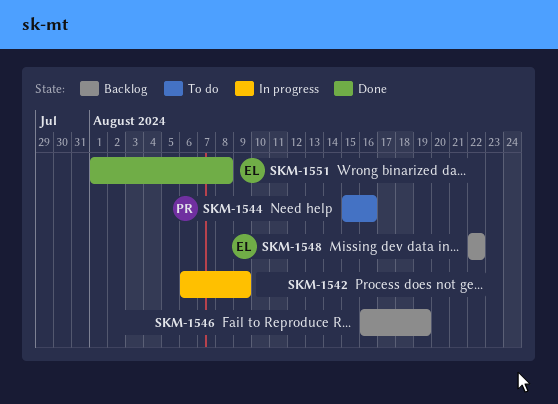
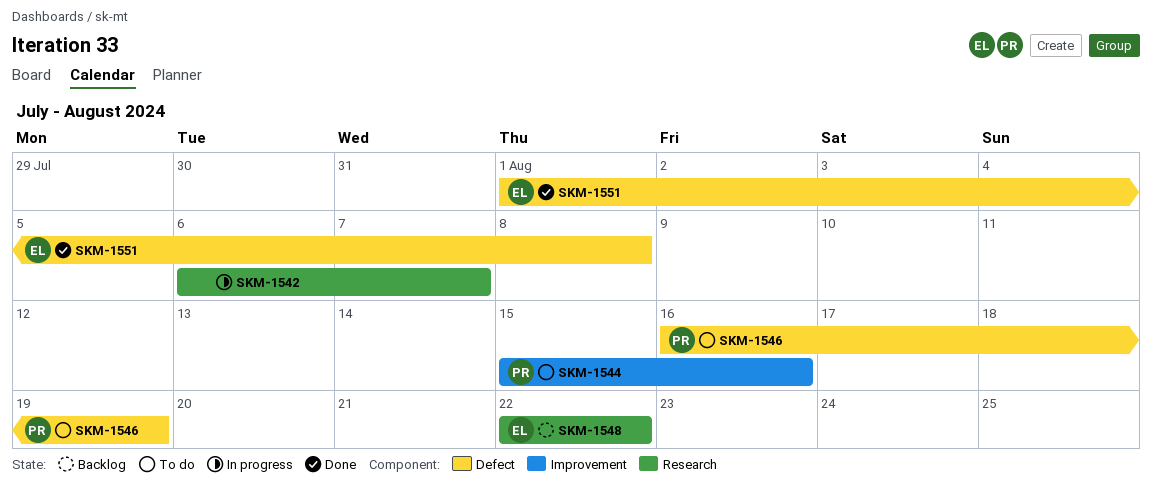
SKM-1542, due: Aug 9 -> Aug 7
SKM-1546, status: Backlog -> To do
SKM-1546, owner: none -> PR

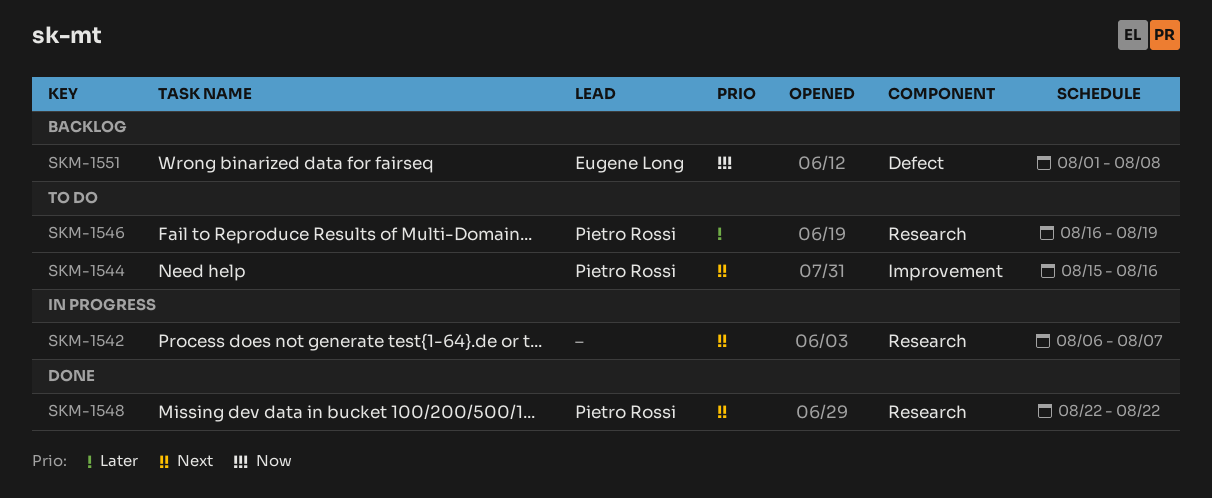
SKM-1546, label: Defect -> Research
SKM-1548, status: Backlog -> Done
SKM-1548, owner: Eugene Long -> Pietro Rossi
SKM-1551, status: Done -> Backlog

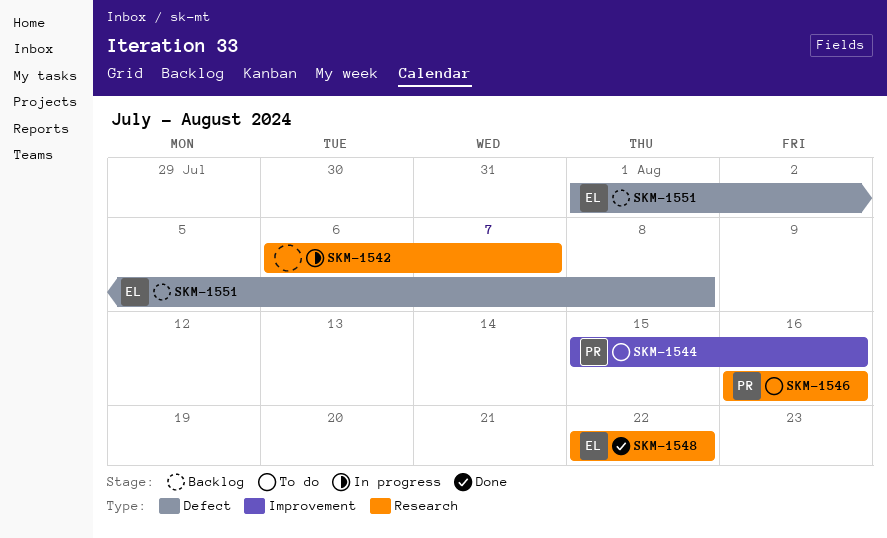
SKM-1546, due: Aug 19 -> Aug 16
SKM-1548, owner: Pietro Rossi -> Eugene Long

